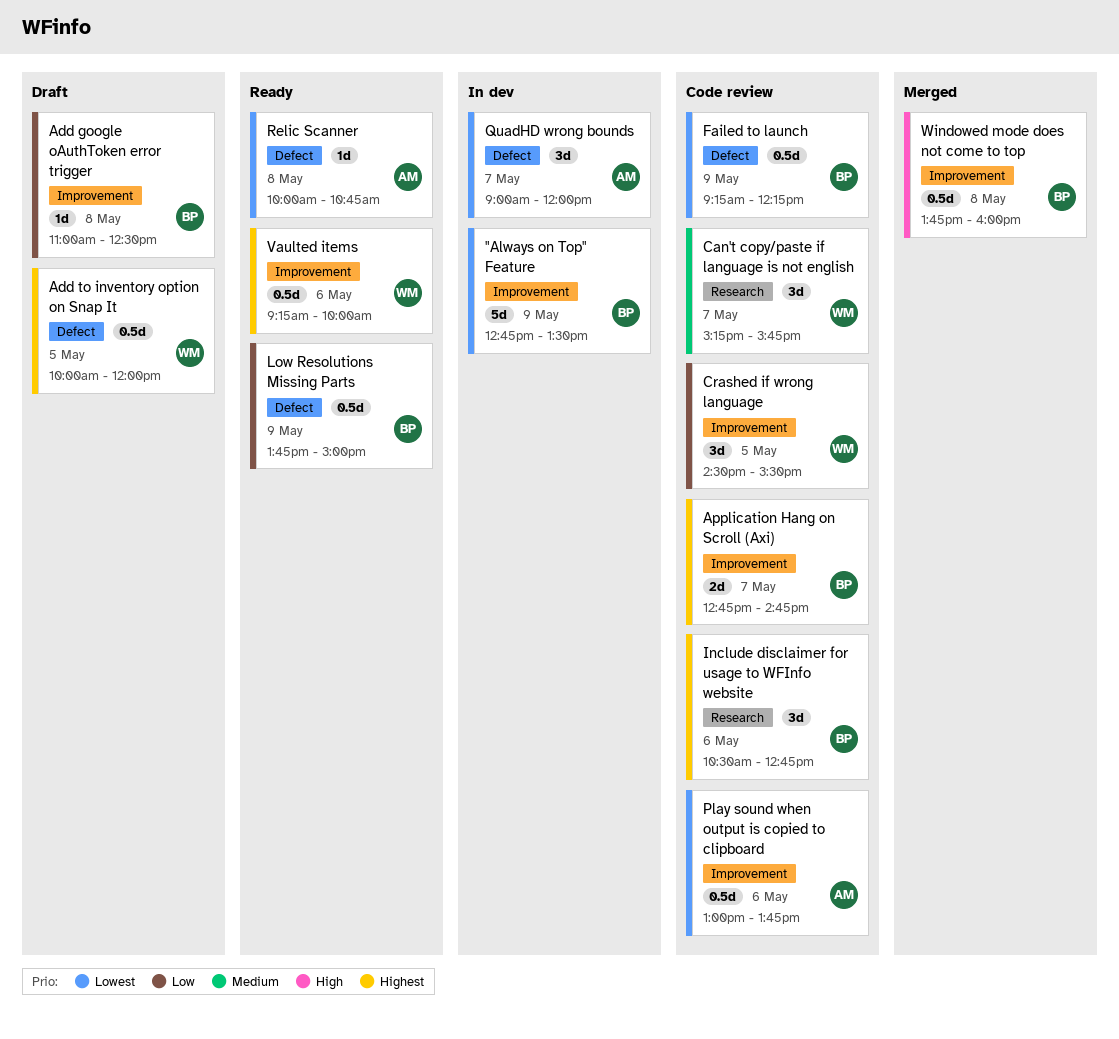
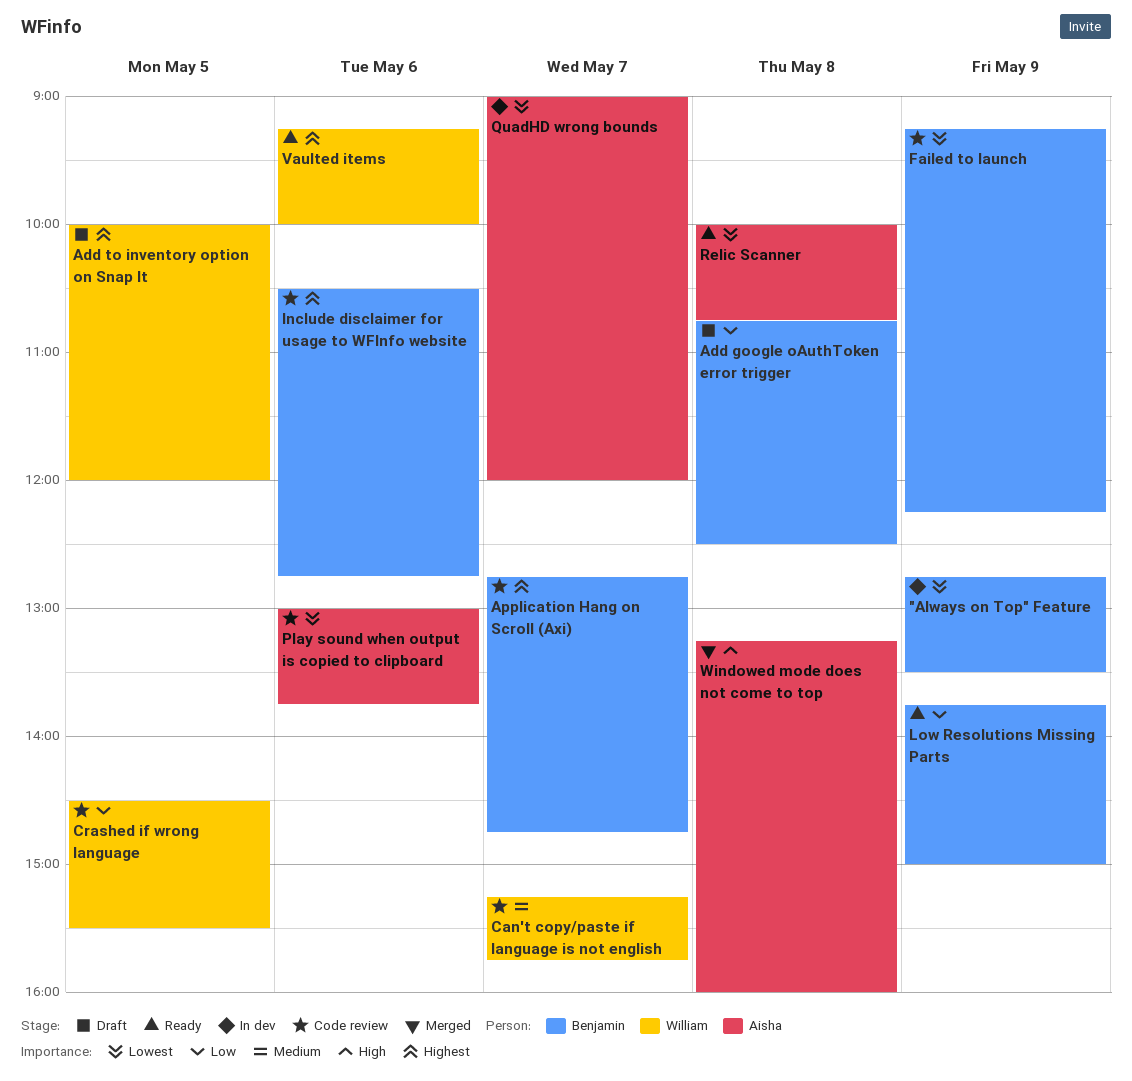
Add google oAuthToken error trigger, begins: 11:00 -> 10:45
Windowed mode does not come to top, owner: Benjamin -> Aisha
Windowed mode does not come to top, begins: 13:45 -> 13:15

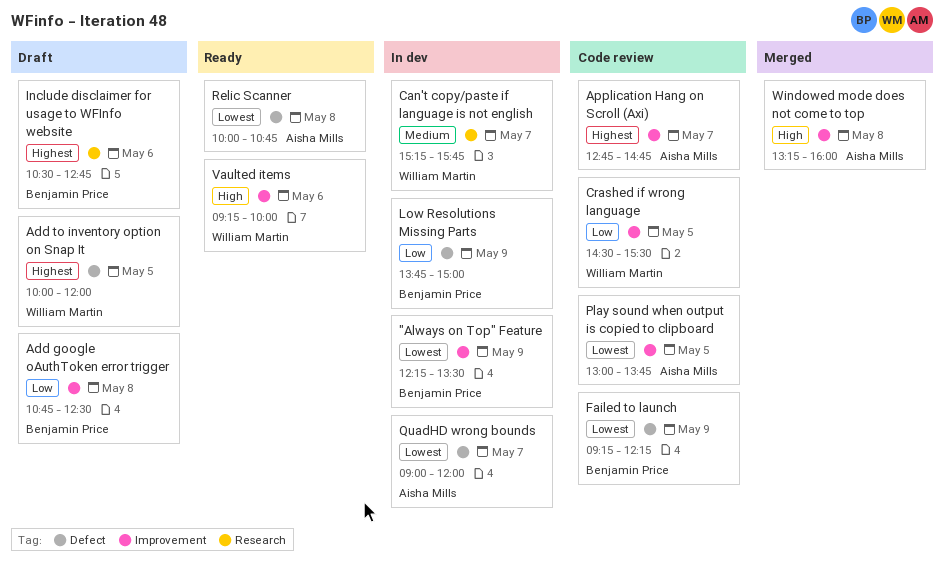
"Always on Top" Feature, begins: 12:45 -> 12:15
Application Hang on Scroll (Axi), owner: Benjamin Price -> Aisha Mills
Can't copy/paste if language is not english, status: Code review -> In dev
Include disclaimer for usage to WFInfo website, status: Code review -> Draft
Low Resolutions Missing Parts, status: Ready -> In dev
Play sound when output is copied to clipboard, day: May 6 -> May 5
Vaulted items, priority: Highest -> High

